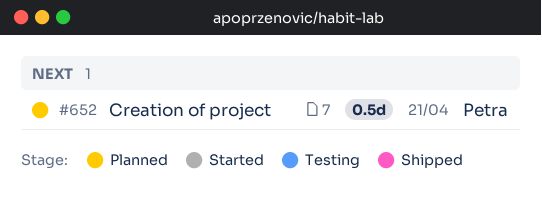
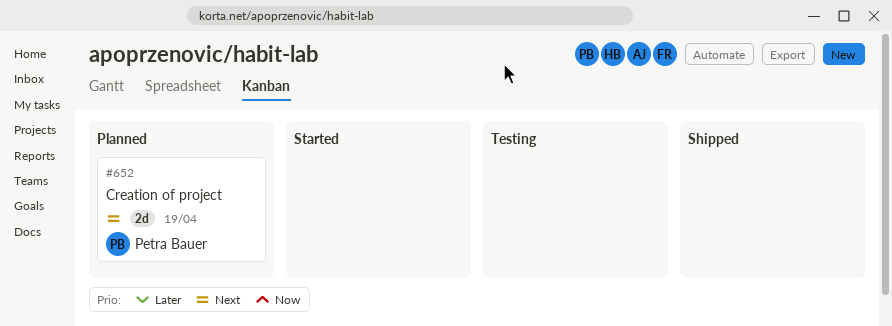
#652, estimate: 0.5d -> 2d
#652, due: Apr 21 -> Apr 19

